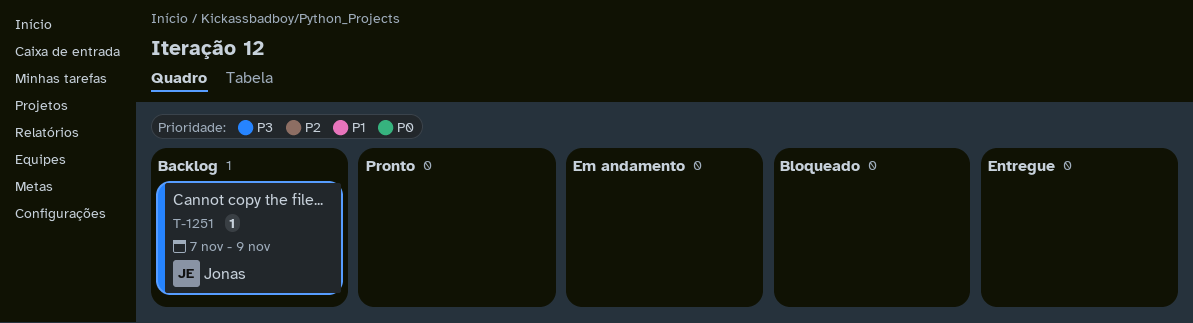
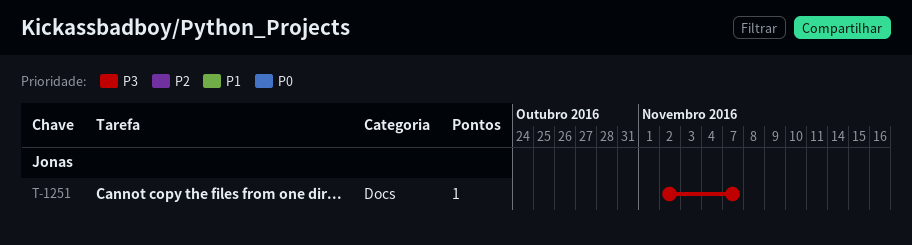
T-1251, start: Nov 7 -> Nov 2
T-1251, due: Nov 9 -> Nov 7

